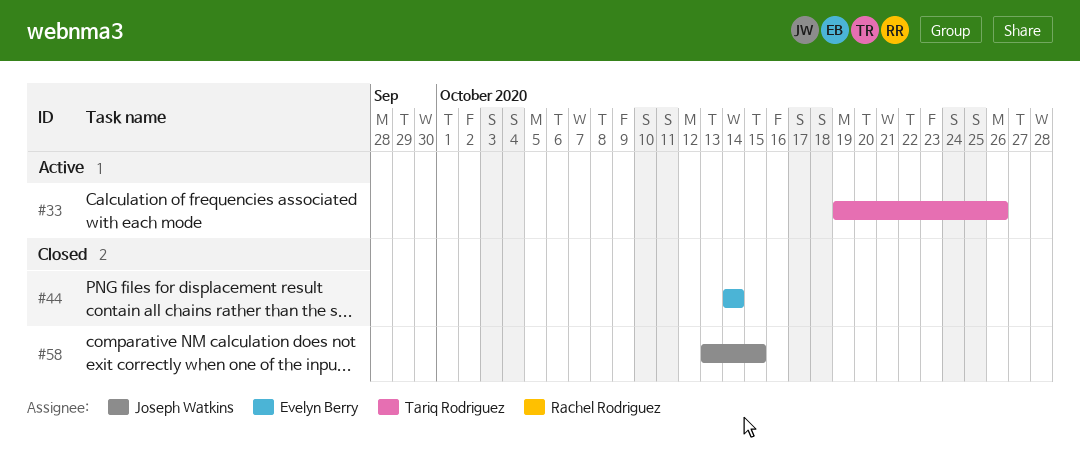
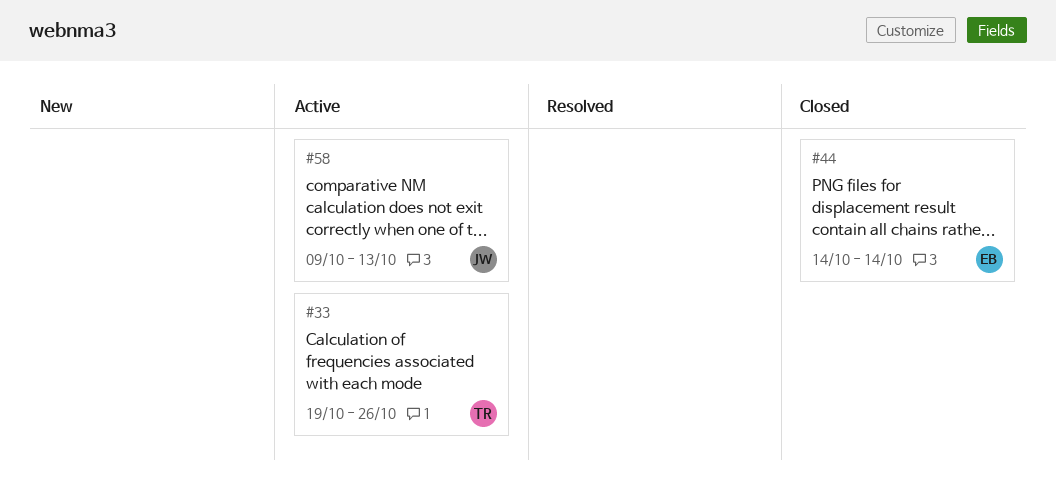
#58, status: Closed -> Active
#58, start: Oct 13 -> Oct 9
#58, due: Oct 15 -> Oct 13

